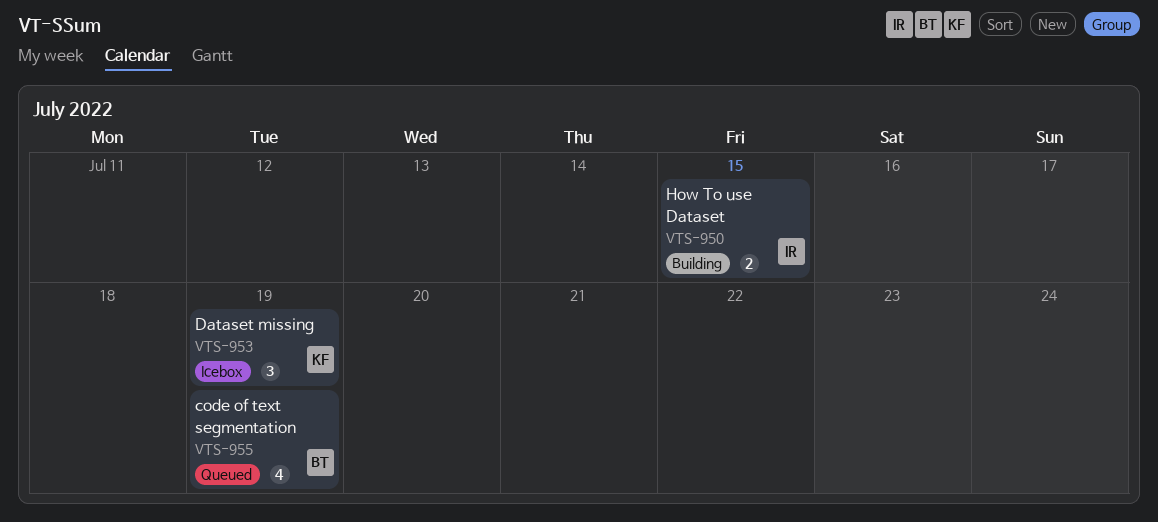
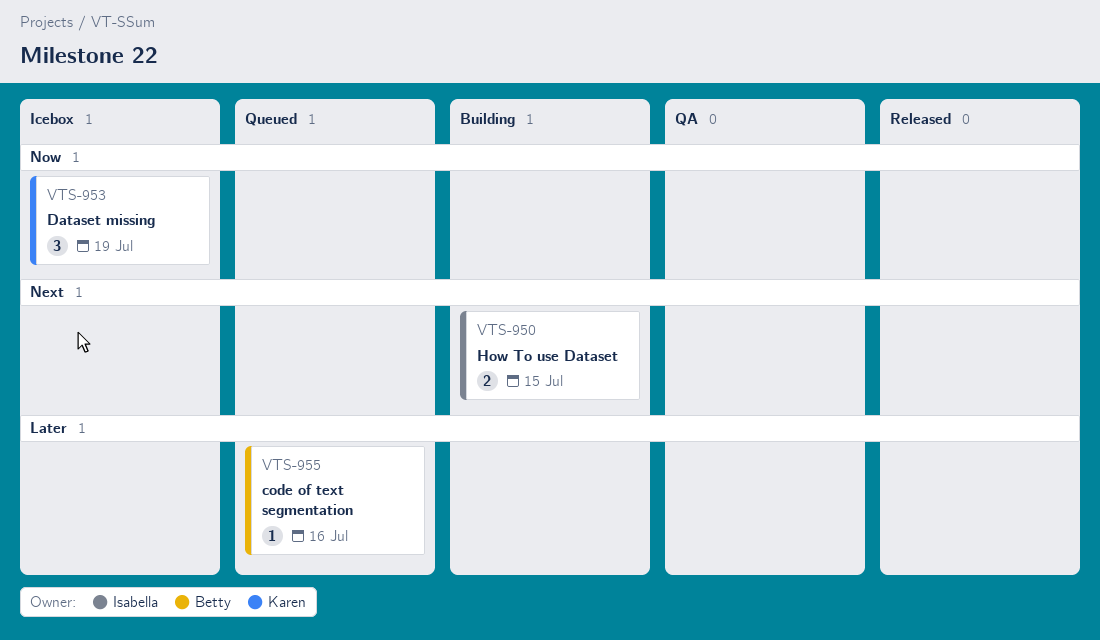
VTS-955, estimate: 4 -> 1
VTS-955, due: Jul 19 -> Jul 16

